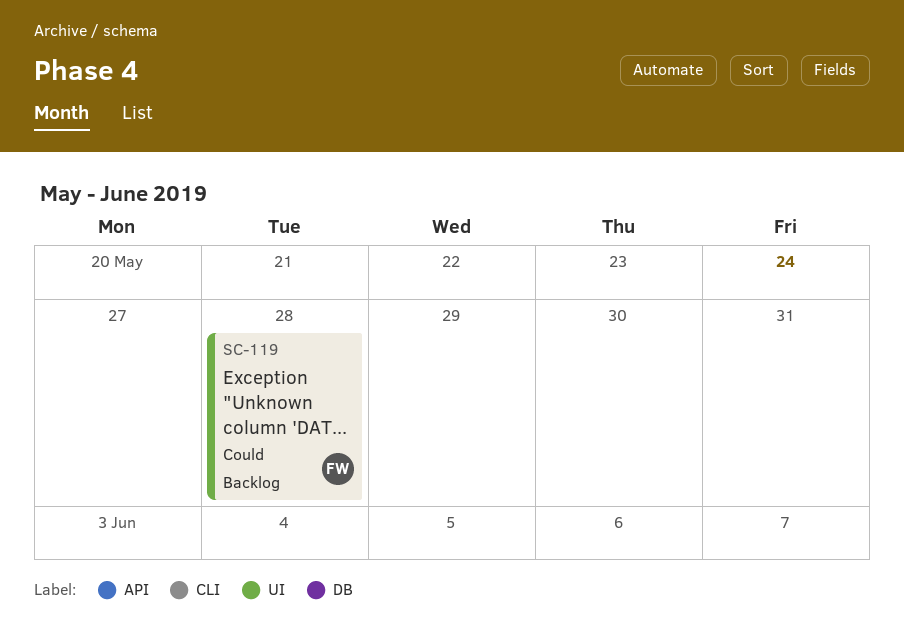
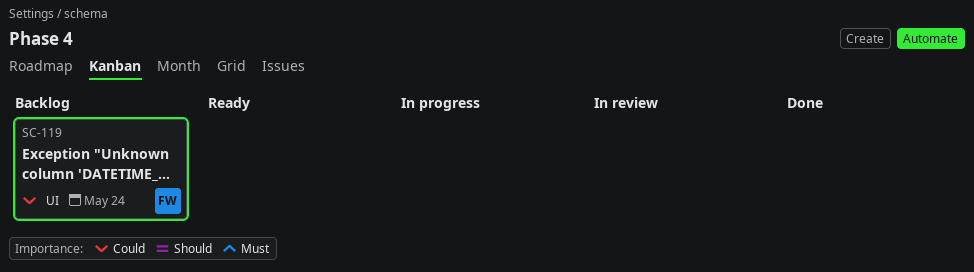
SC-119, due: May 28 -> May 24

